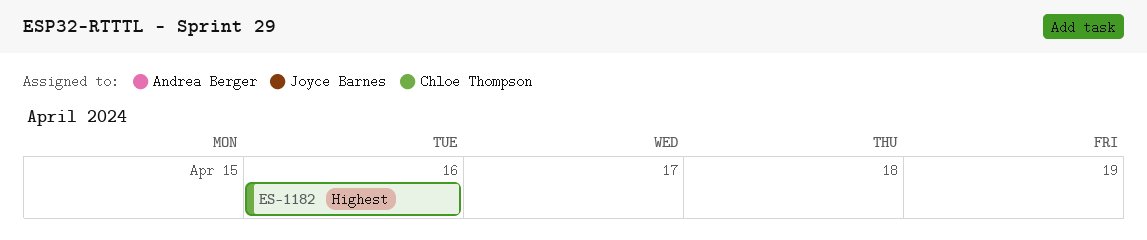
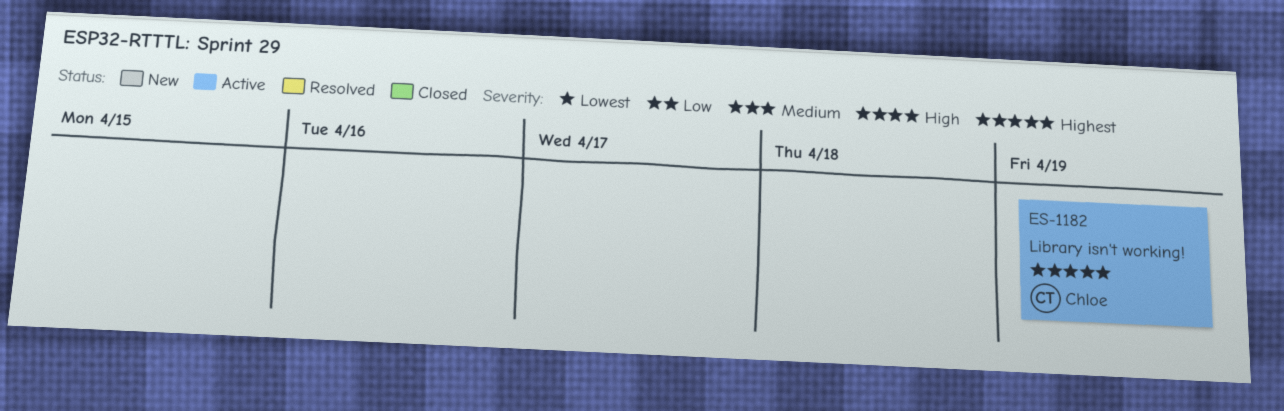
ES-1182, due: Apr 16 -> Apr 19

